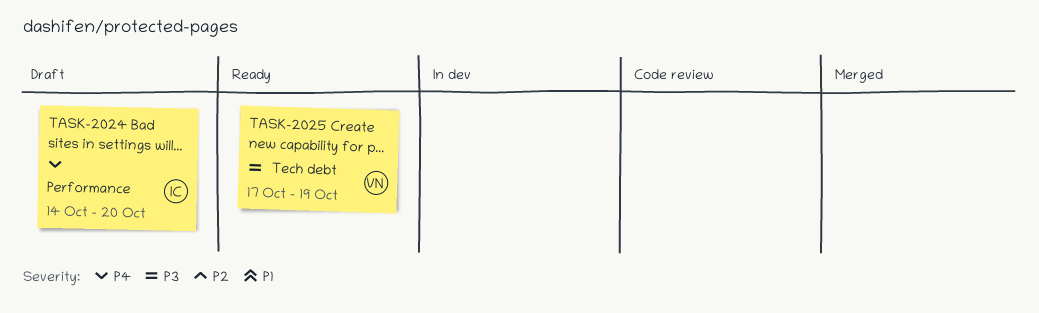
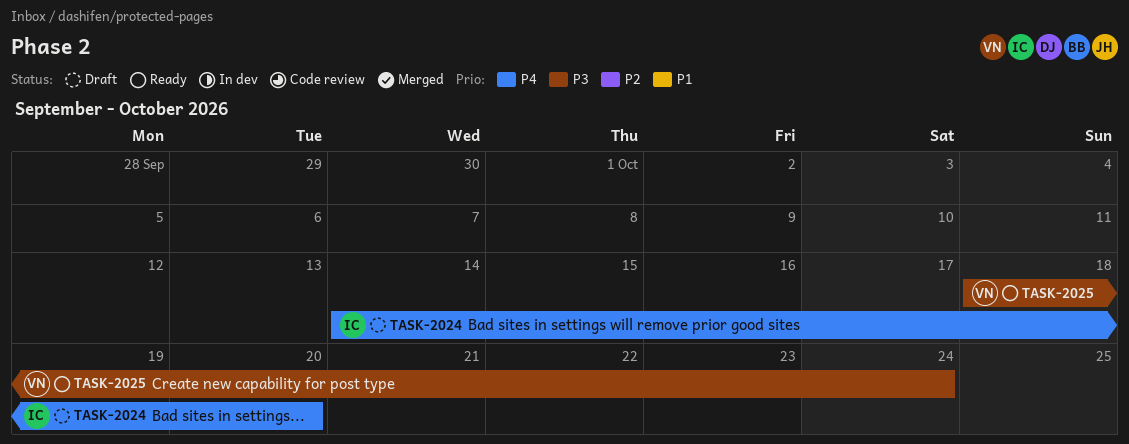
TASK-2025, start: Oct 17 -> Oct 18
TASK-2025, due: Oct 19 -> Oct 24

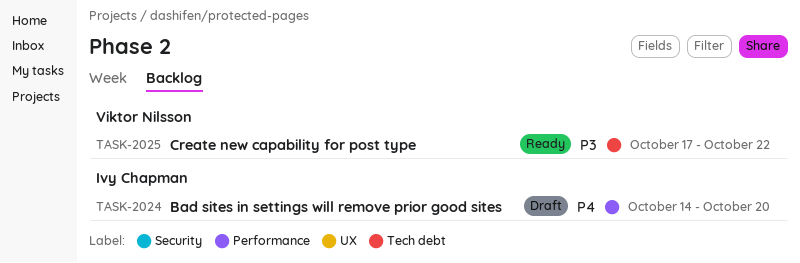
TASK-2025, start: Oct 18 -> Oct 17
TASK-2025, due: Oct 24 -> Oct 22

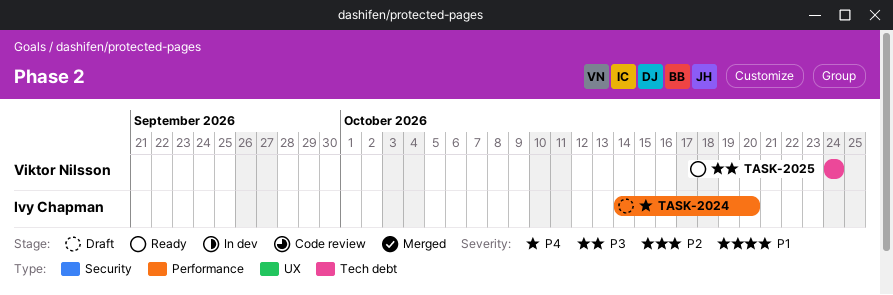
TASK-2025, start: Oct 17 -> Oct 24
TASK-2025, due: Oct 22 -> Oct 24

